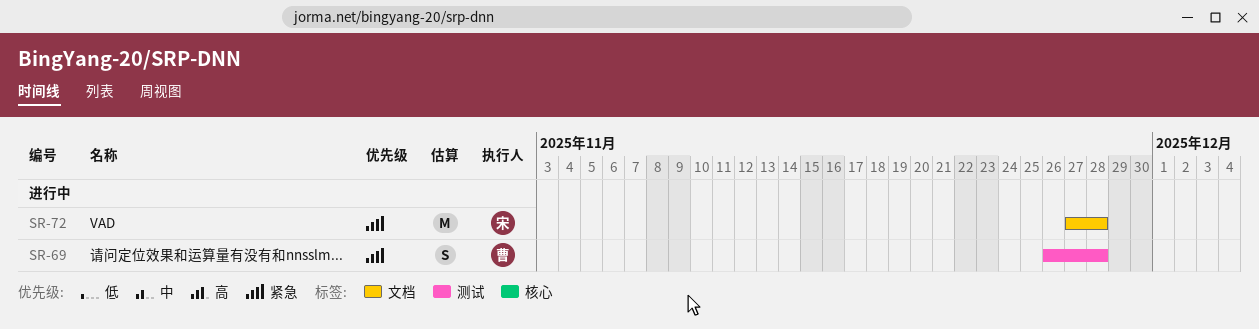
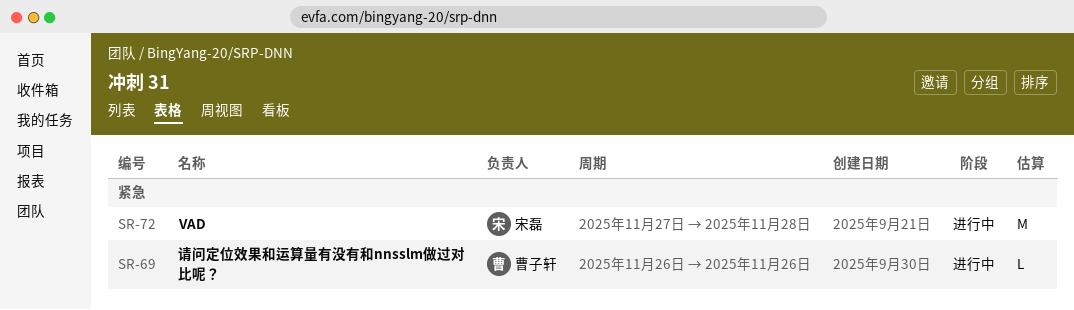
SR-69, estimate: S -> L
SR-69, due: Nov 28 -> Nov 26

